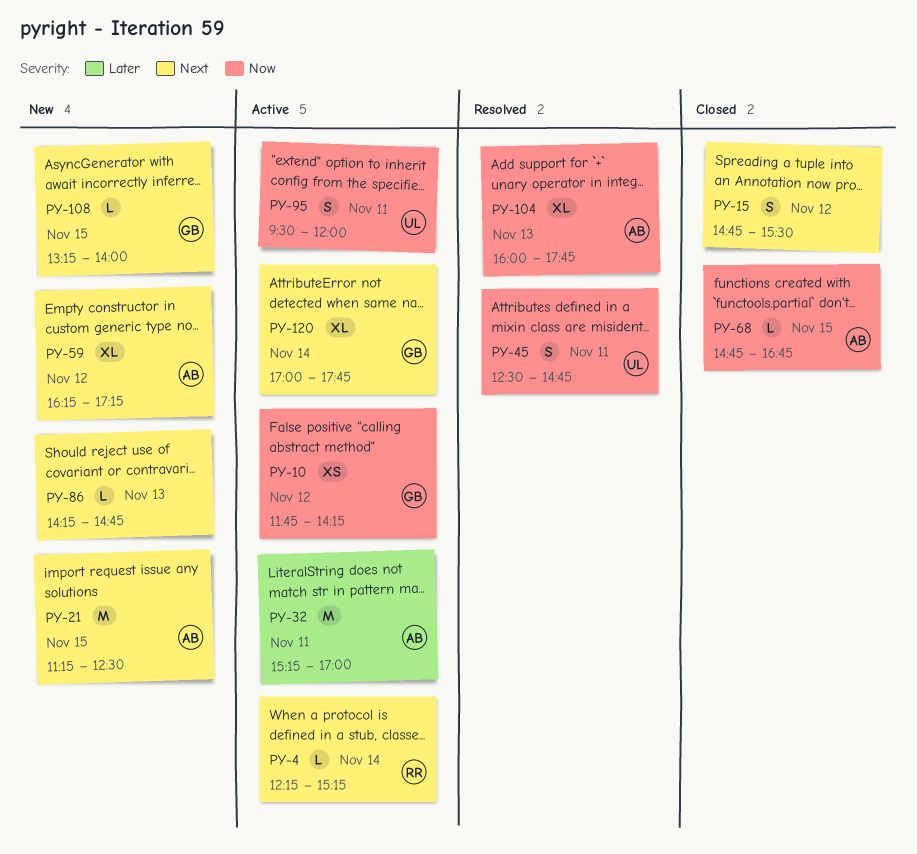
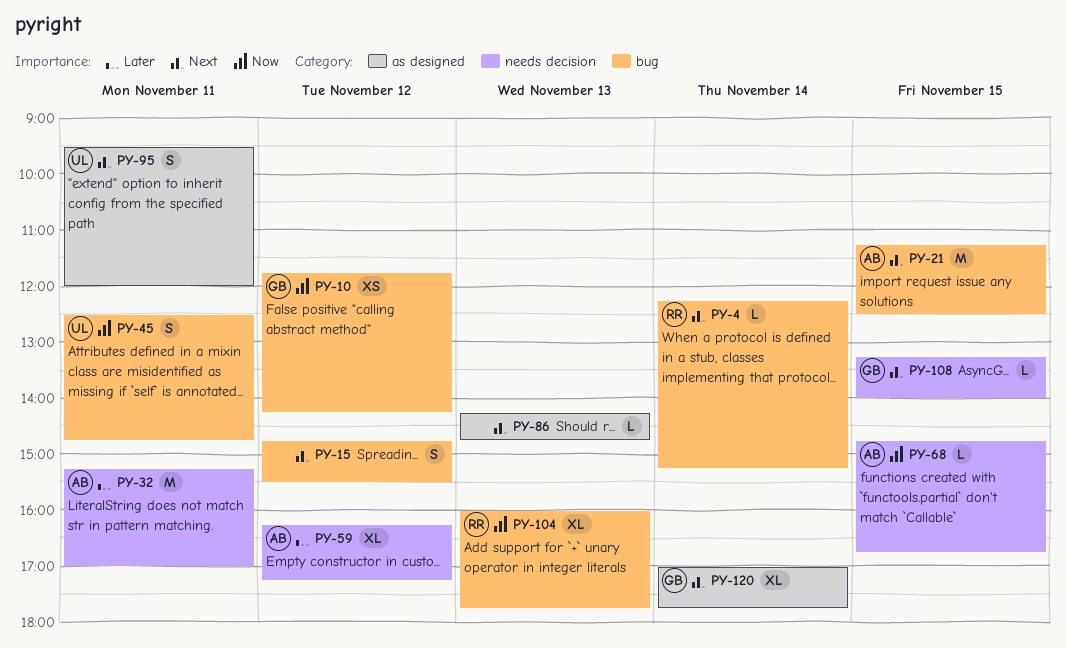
PY-59, priority: Next -> Later
PY-95, priority: Now -> Next
PY-104, owner: AB -> RR

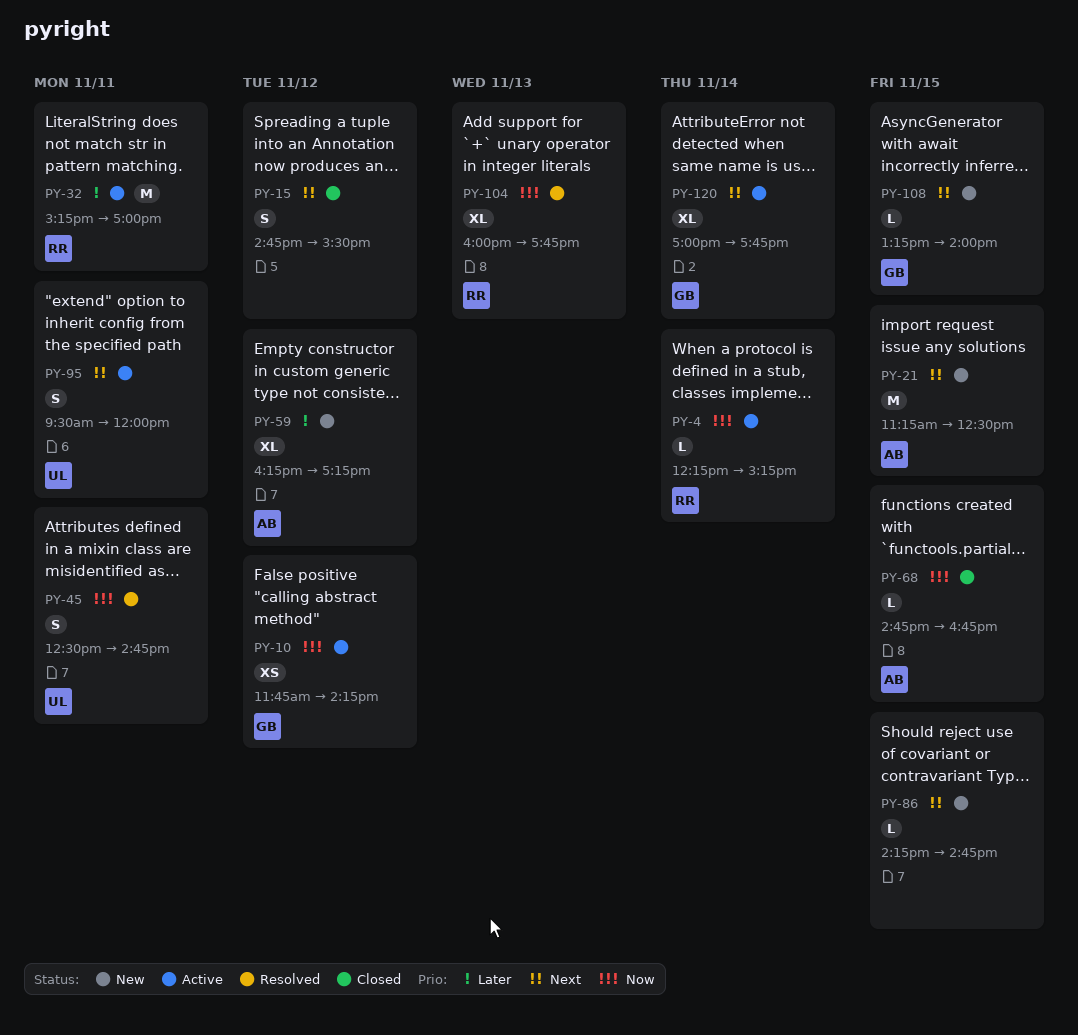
PY-4, priority: Next -> Now
PY-32, owner: AB -> RR
PY-86, day: Nov 13 -> Nov 15

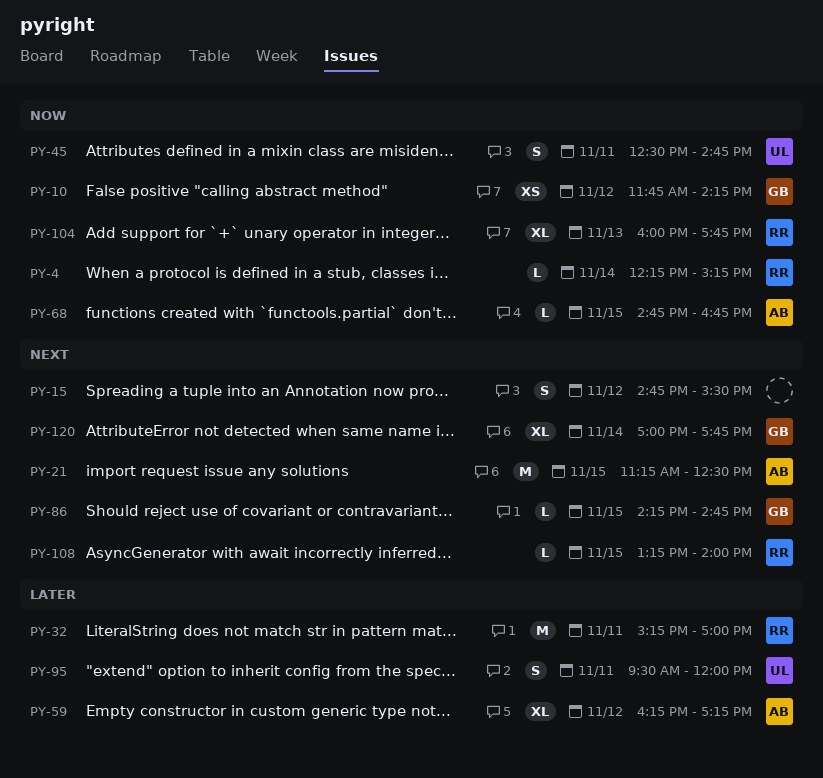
PY-86, owner: none -> GB
PY-95, priority: Next -> Later
PY-108, owner: GB -> RR

